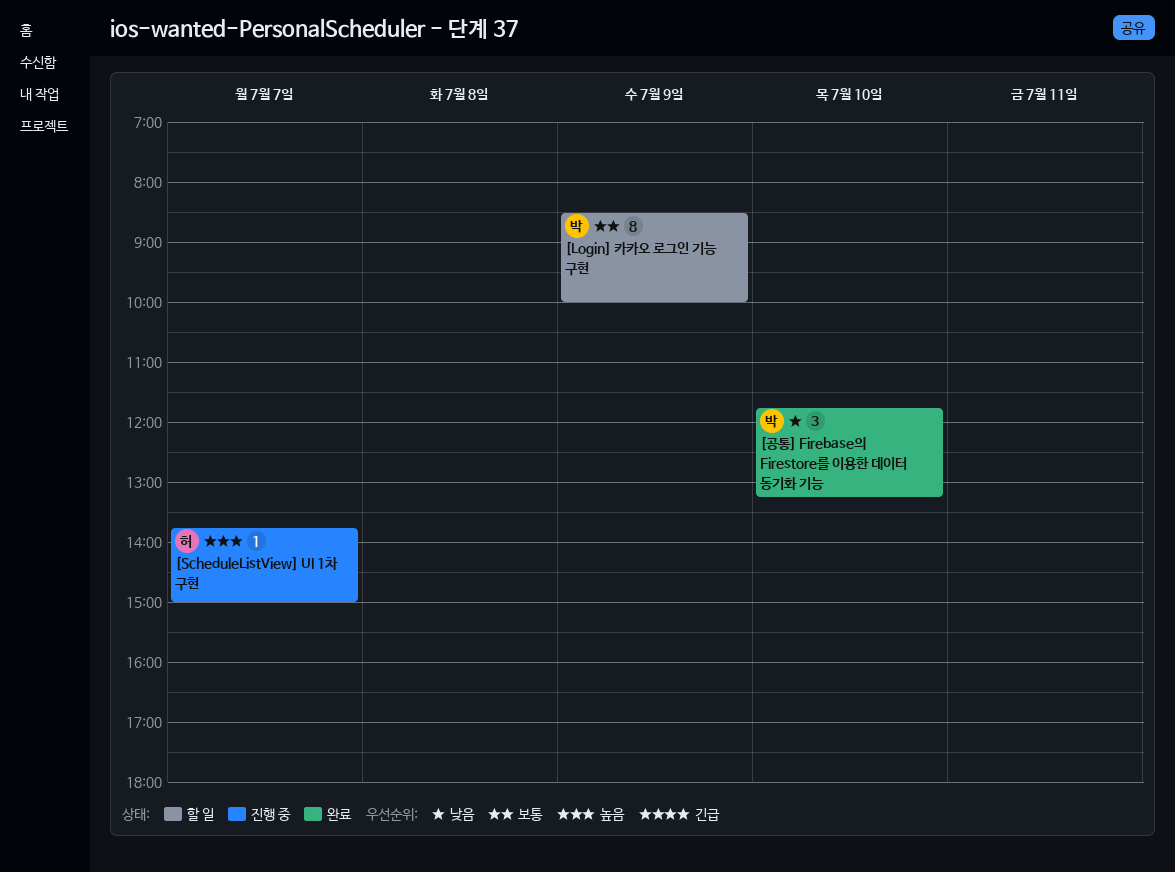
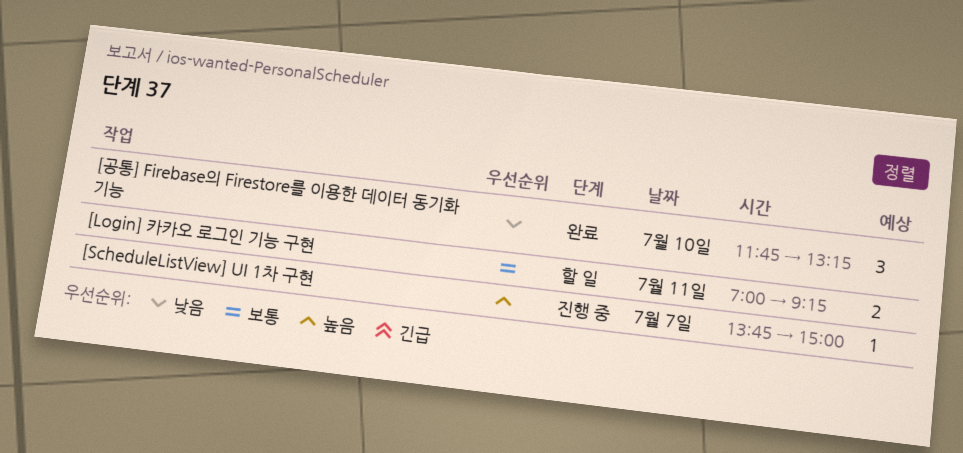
[Login] 카카오 로그인 기능 구현, estimate: 8 -> 2
[Login] 카카오 로그인 기능 구현, day: Jul 9 -> Jul 11
[Login] 카카오 로그인 기능 구현, begins: 08:30 -> 07:00
[Login] 카카오 로그인 기능 구현, ends: 10:00 -> 09:15

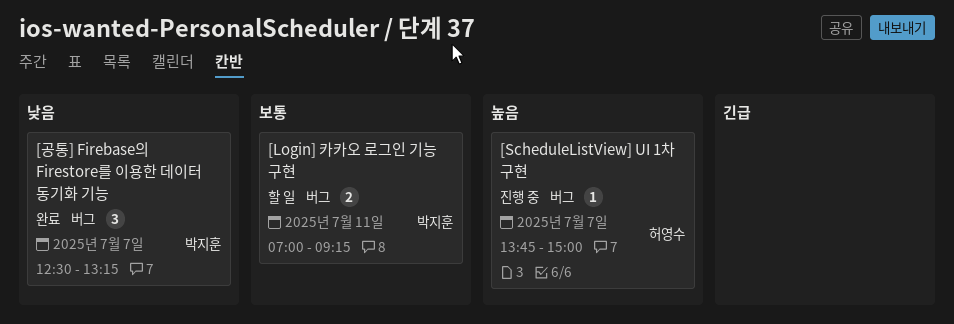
[공통] Firebase의 Firestore를 이용한 데이터 동기화 기능, day: Jul 10 -> Jul 7
[공통] Firebase의 Firestore를 이용한 데이터 동기화 기능, begins: 11:45 -> 12:30

